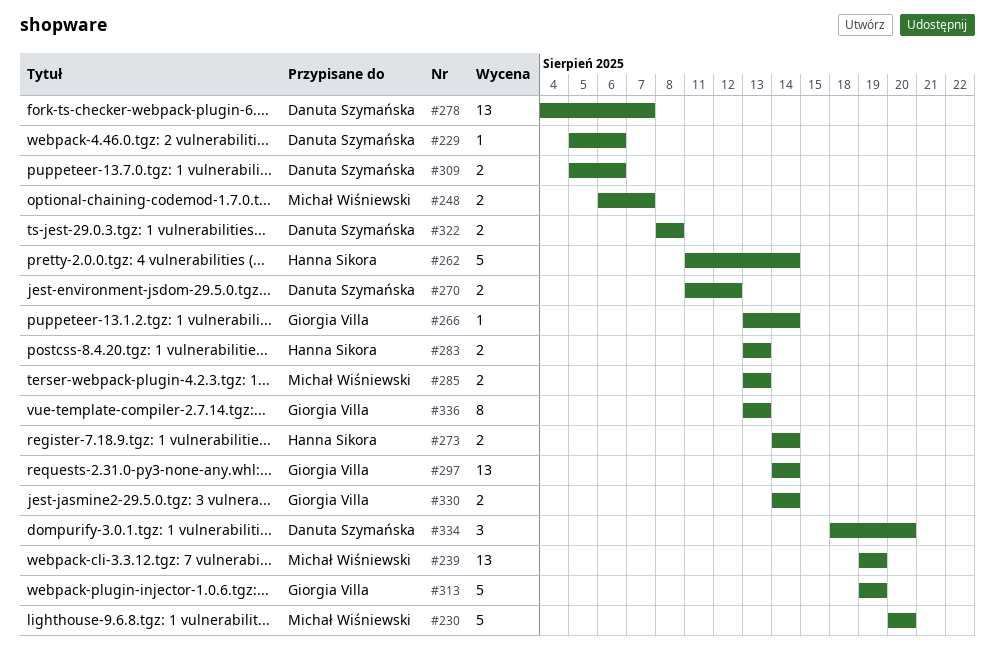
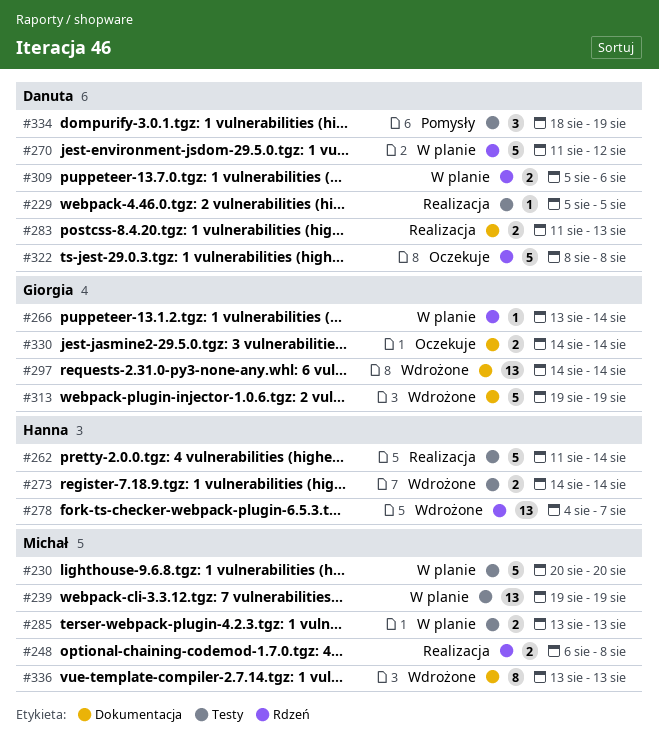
#229, due: Aug 6 -> Aug 5
#248, due: Aug 7 -> Aug 8
#270, estimate: 2 -> 5
#278, owner: Danuta Szymańska -> Hanna Sikora
#283, owner: Hanna Sikora -> Danuta Szymańska
#283, start: Aug 13 -> Aug 11
#322, estimate: 2 -> 5
#334, due: Aug 20 -> Aug 19
#336, owner: Giorgia Villa -> Michał Wiśniewski

